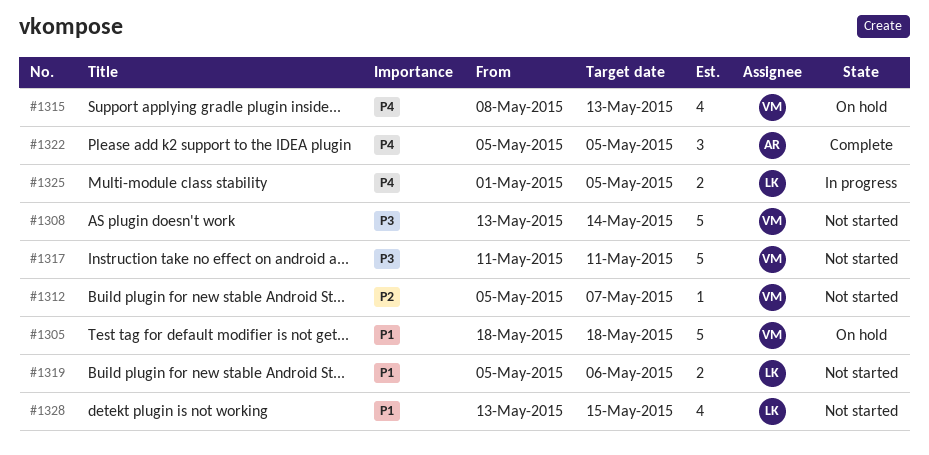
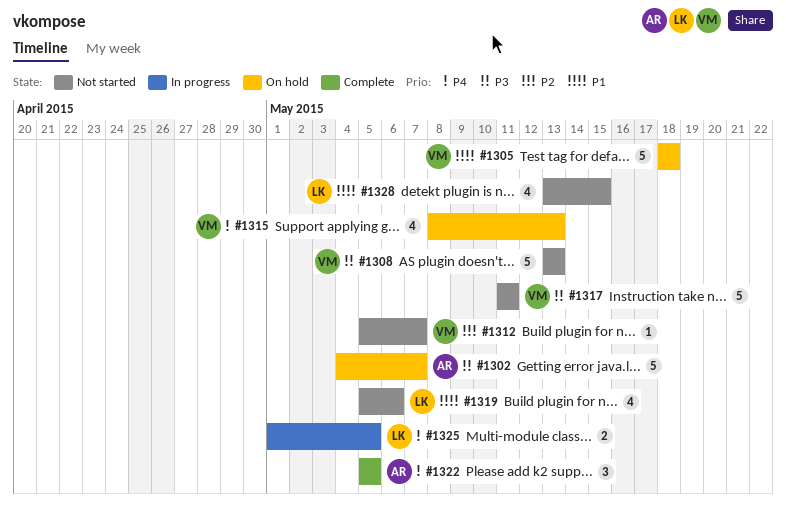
#1302: none -> present
#1308, due: May 14 -> May 13
#1319, estimate: 2 -> 4

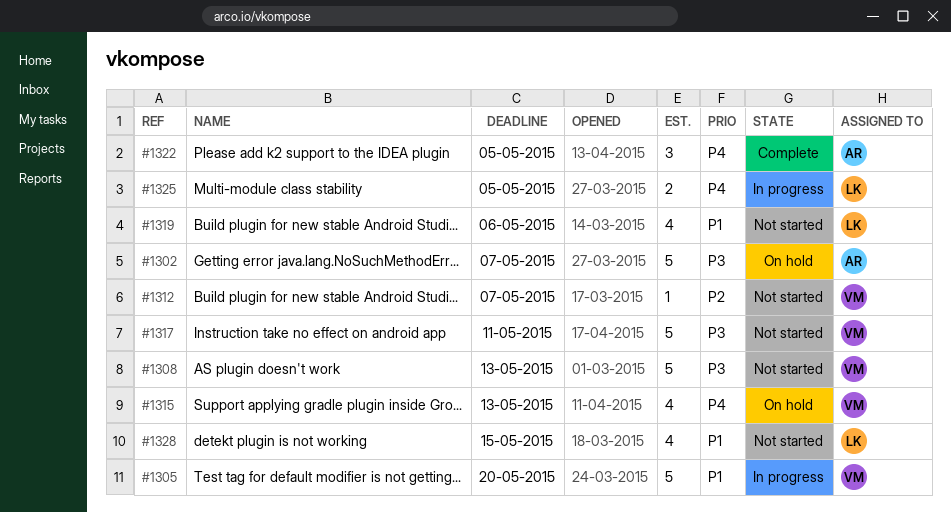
#1305, status: On hold -> In progress
#1305, due: May 18 -> May 20

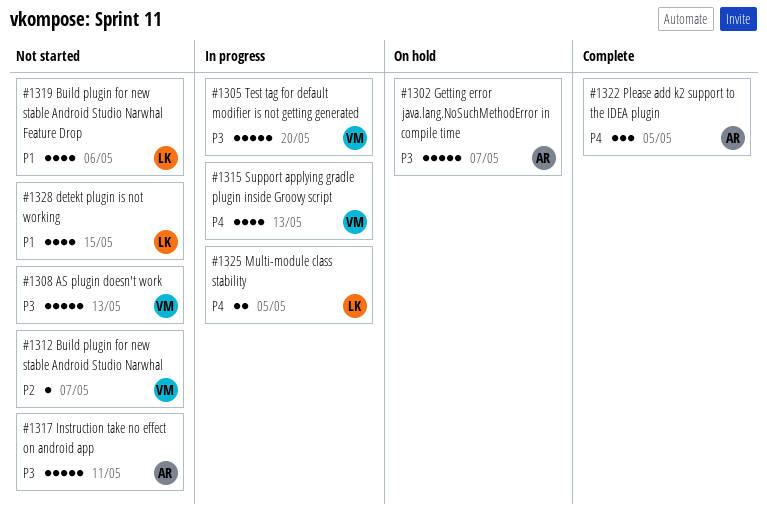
#1305, priority: P1 -> P3
#1315, status: On hold -> In progress
#1317, owner: VM -> AR

